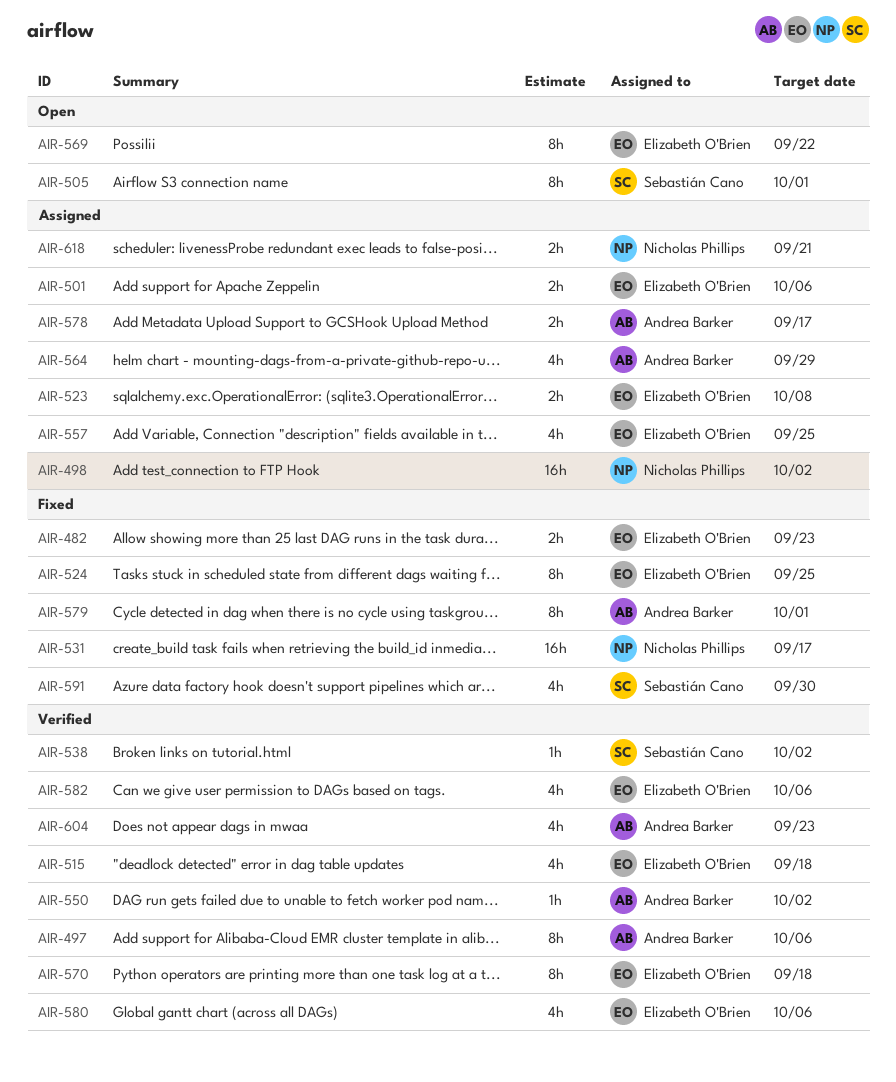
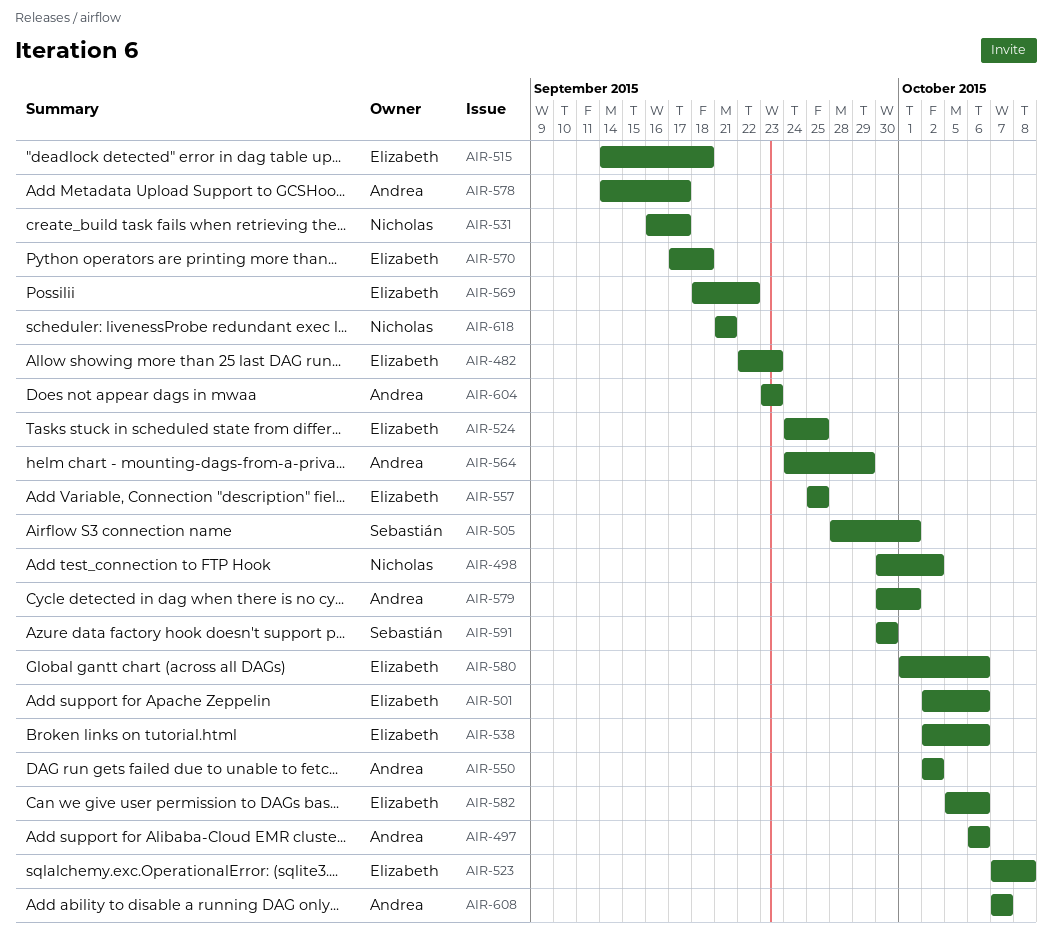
AIR-538, owner: Sebastián Cano -> Elizabeth O'Brien
AIR-538, due: Oct 2 -> Oct 6
AIR-608: none -> present

